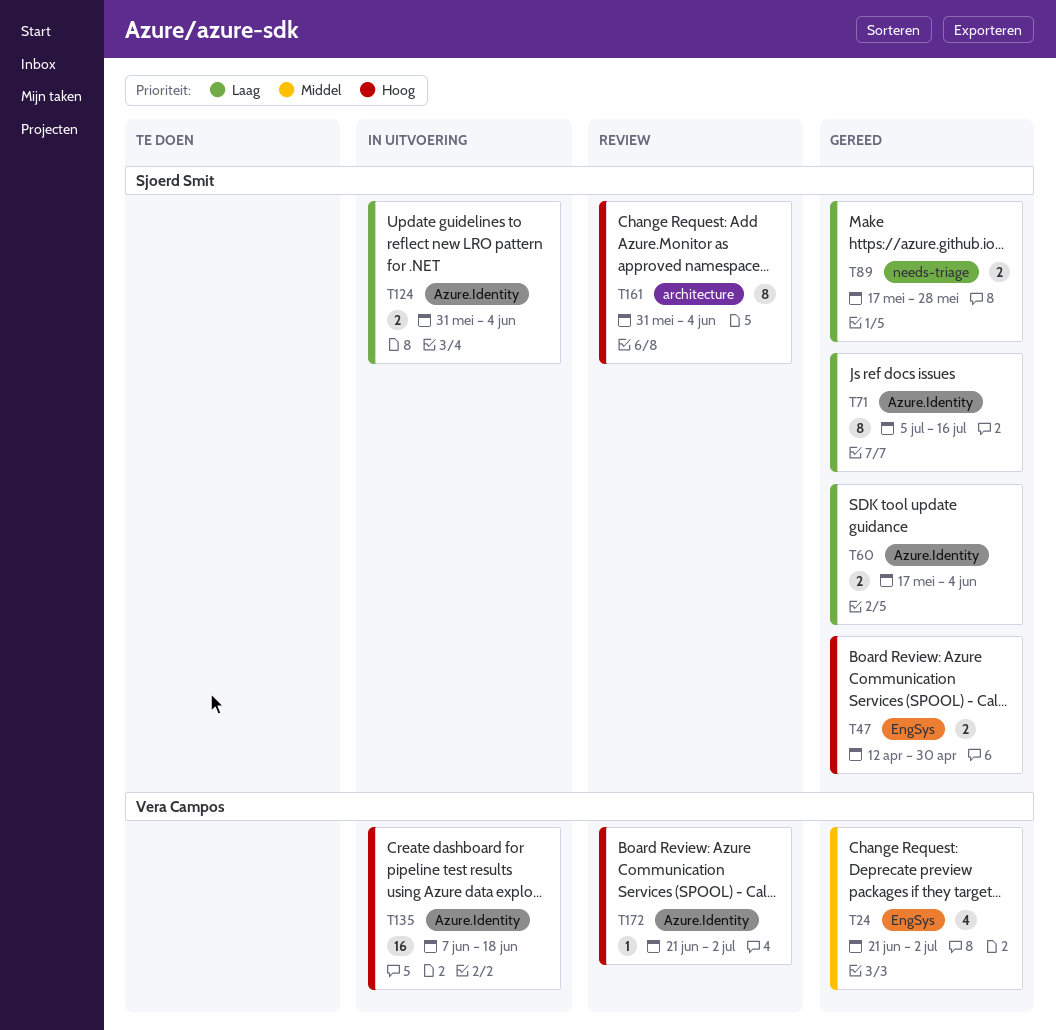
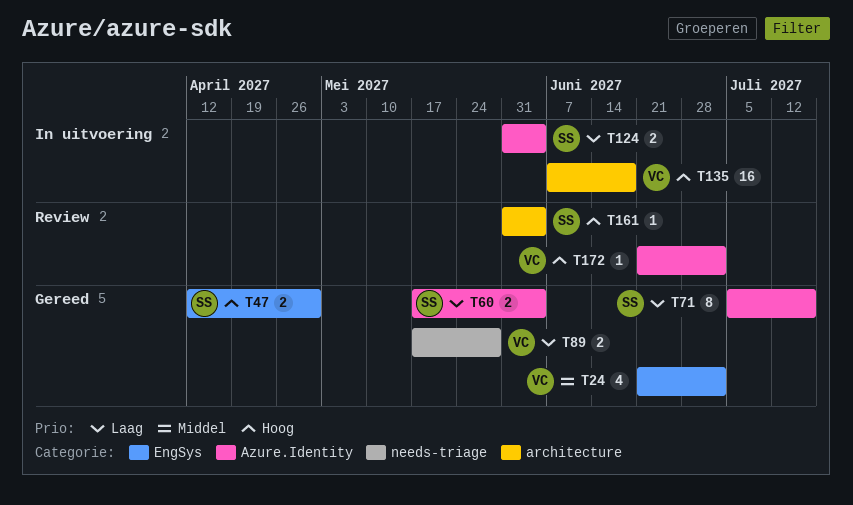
T89, owner: Sjoerd Smit -> Vera Campos
T135, label: Azure.Identity -> architecture
T161, estimate: 8 -> 1

